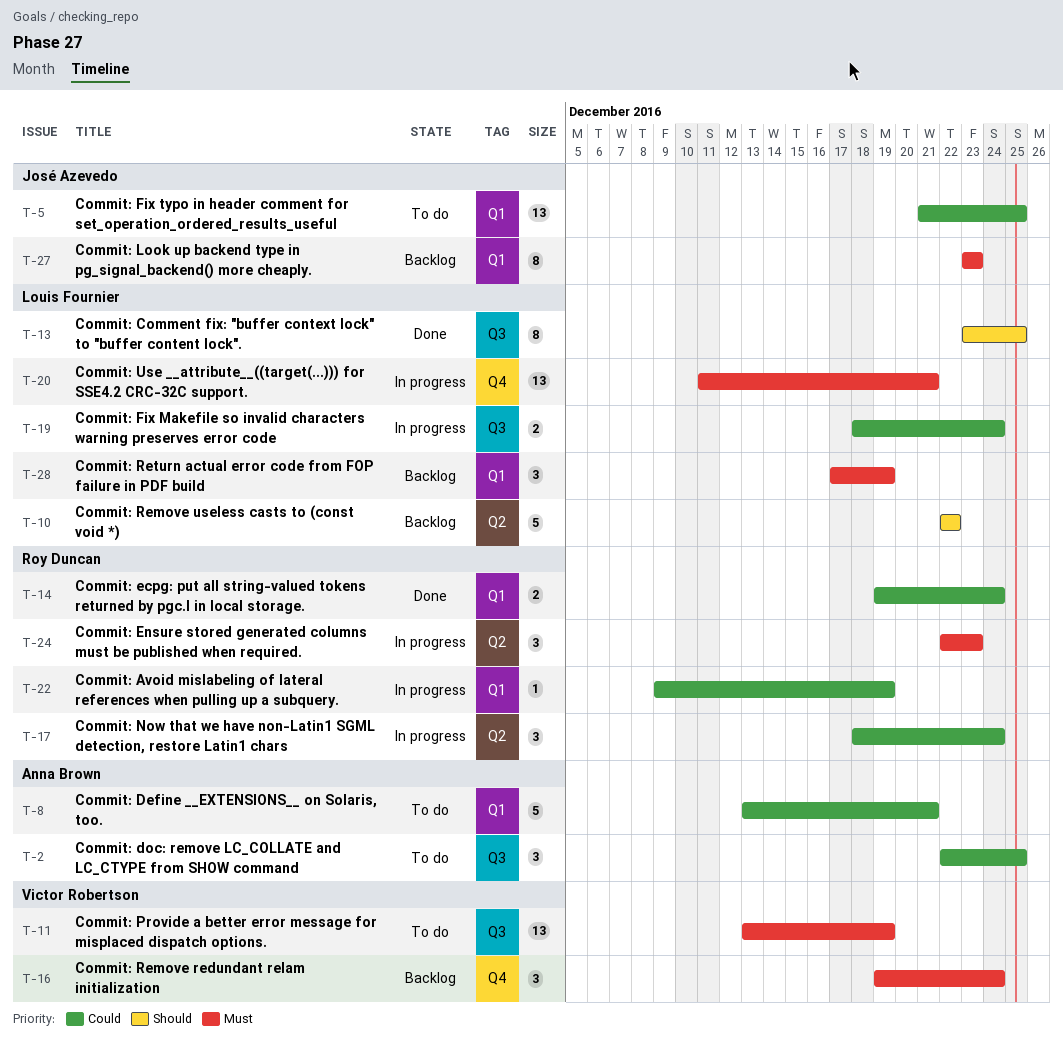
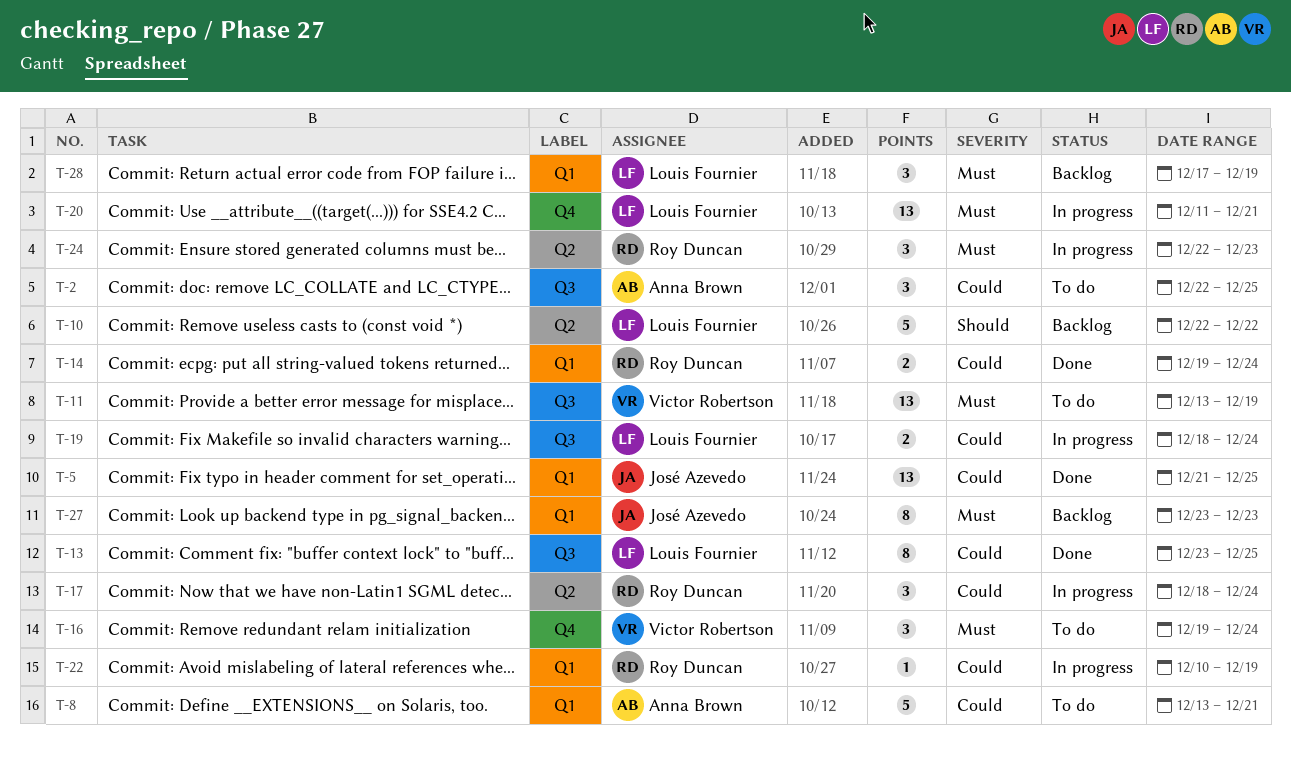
T-5, status: To do -> Done
T-13, priority: Should -> Could
T-16, status: Backlog -> To do
T-22, start: Dec 9 -> Dec 10

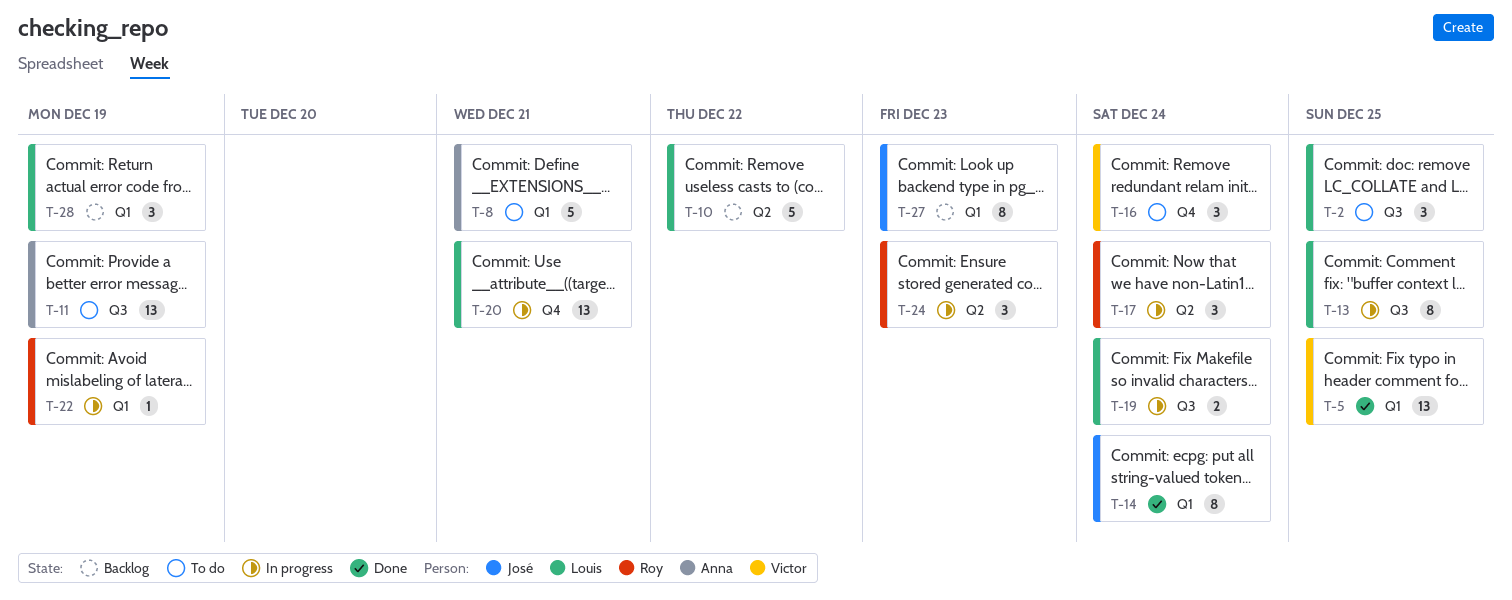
T-2, owner: Anna Brown -> Louis Fournier
T-5, owner: José Azevedo -> Victor Robertson
T-11, owner: Victor Robertson -> Anna Brown
T-13, status: Done -> In progress
T-14, owner: Roy Duncan -> José Azevedo
T-14, estimate: 2 -> 8

